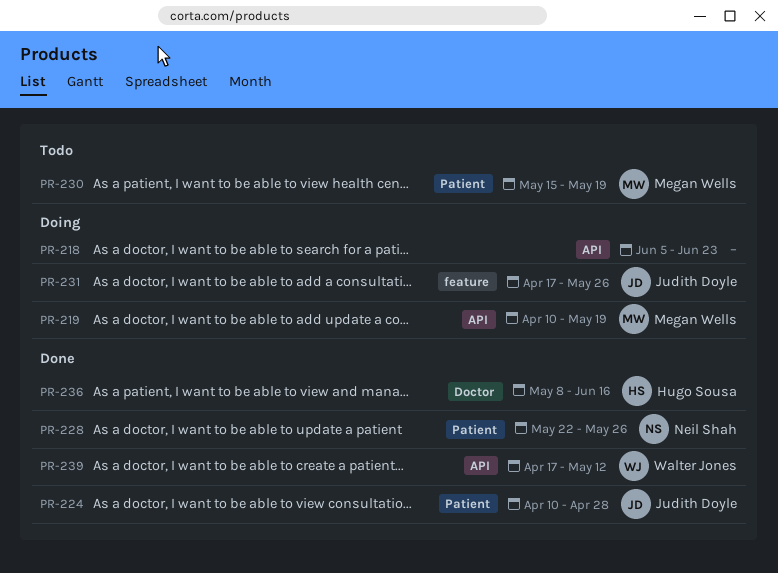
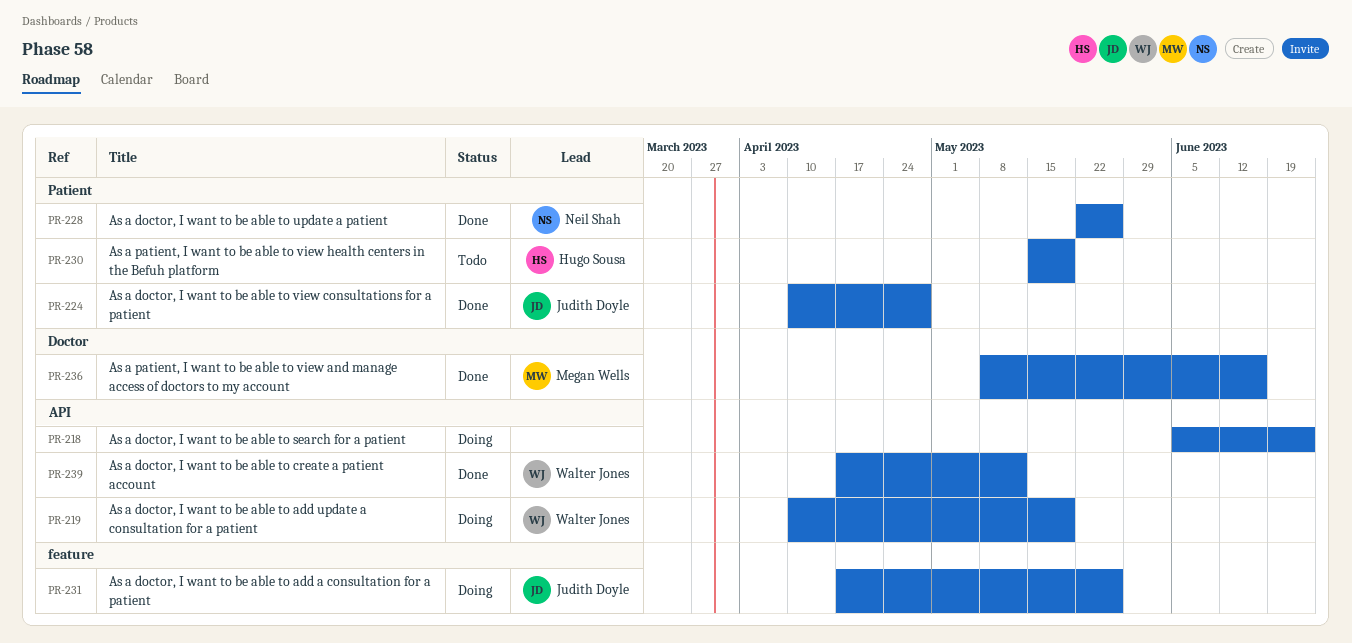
PR-219, owner: Megan Wells -> Walter Jones
PR-230, owner: Megan Wells -> Hugo Sousa
PR-236, owner: Hugo Sousa -> Megan Wells

